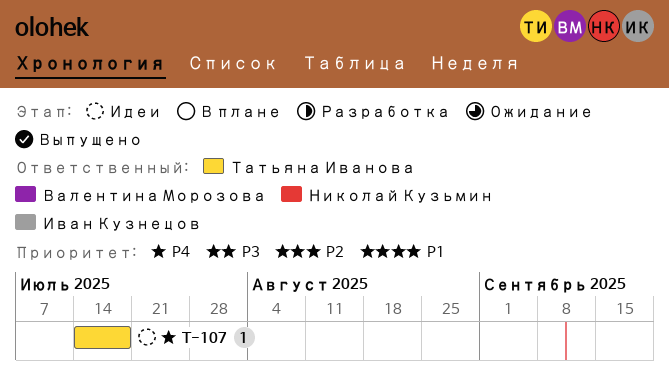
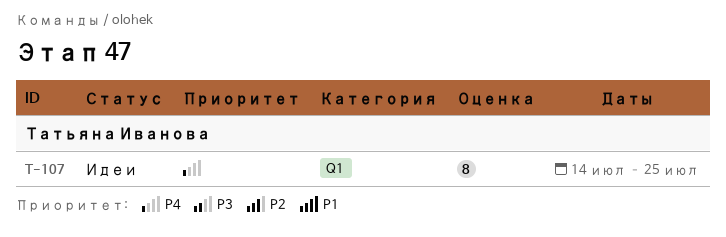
T-107, estimate: 1 -> 8
T-107, due: Jul 18 -> Jul 25

